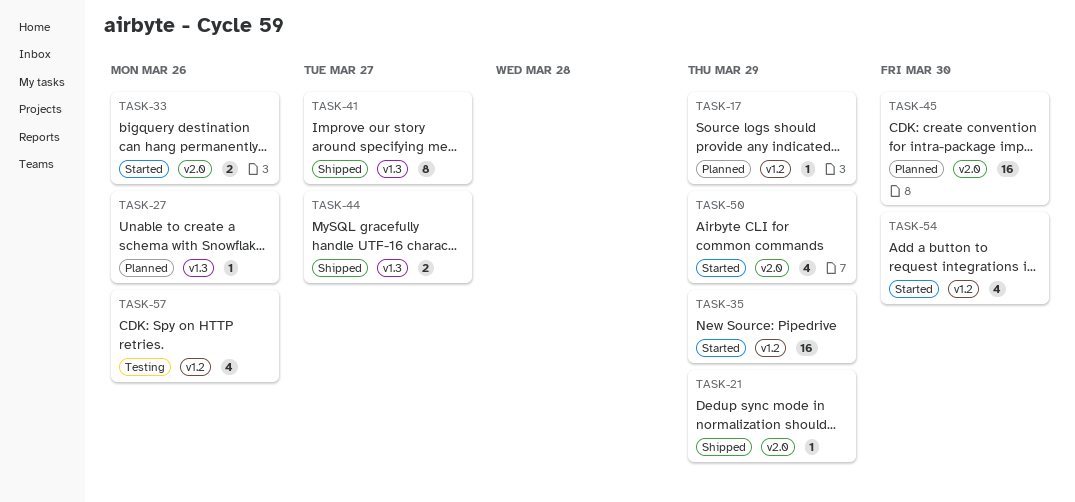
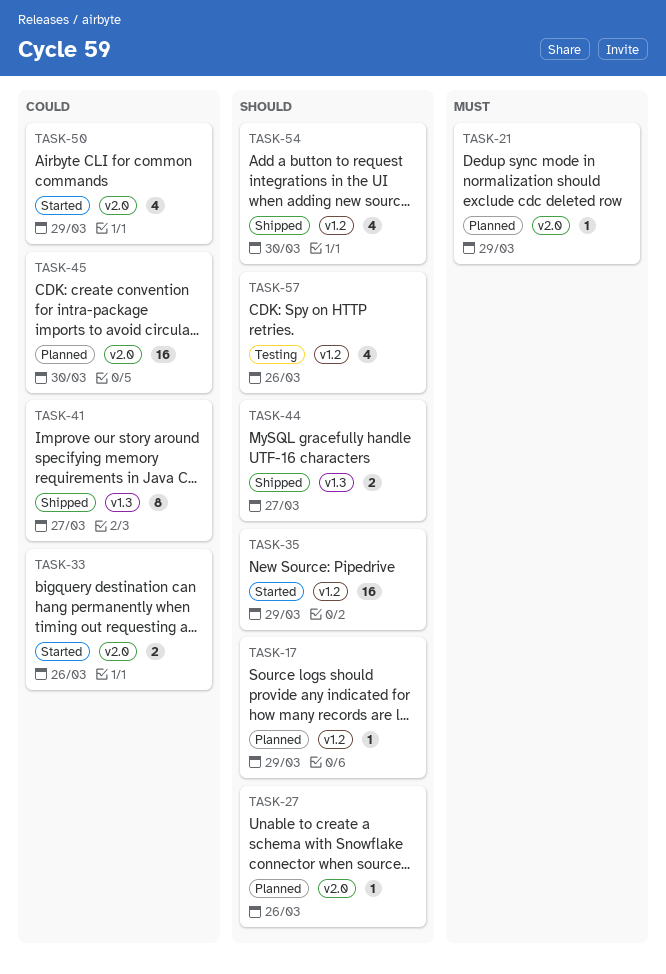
TASK-21, status: Shipped -> Planned
TASK-27, label: v1.3 -> v2.0
TASK-54, status: Started -> Shipped

